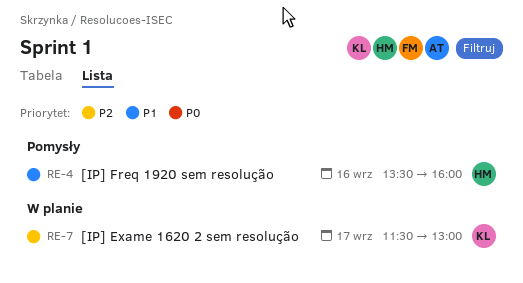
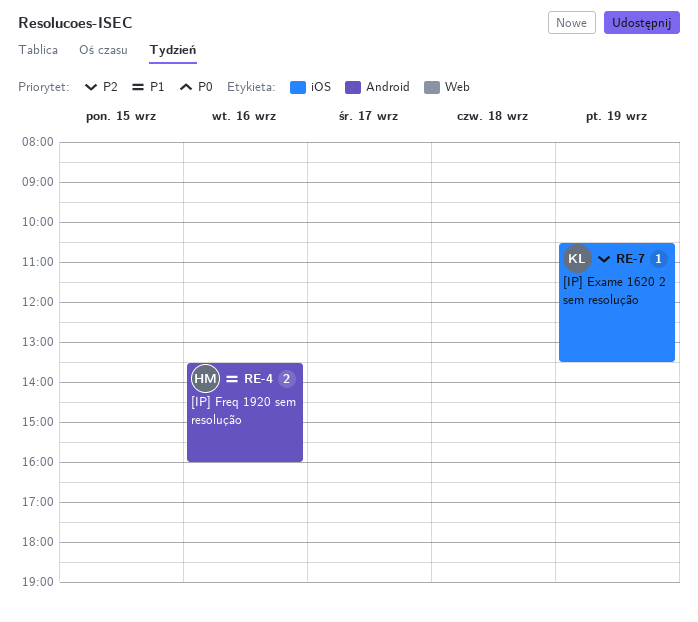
RE-7, day: Sep 17 -> Sep 19
RE-7, begins: 11:30 -> 10:30
RE-7, ends: 13:00 -> 13:30

